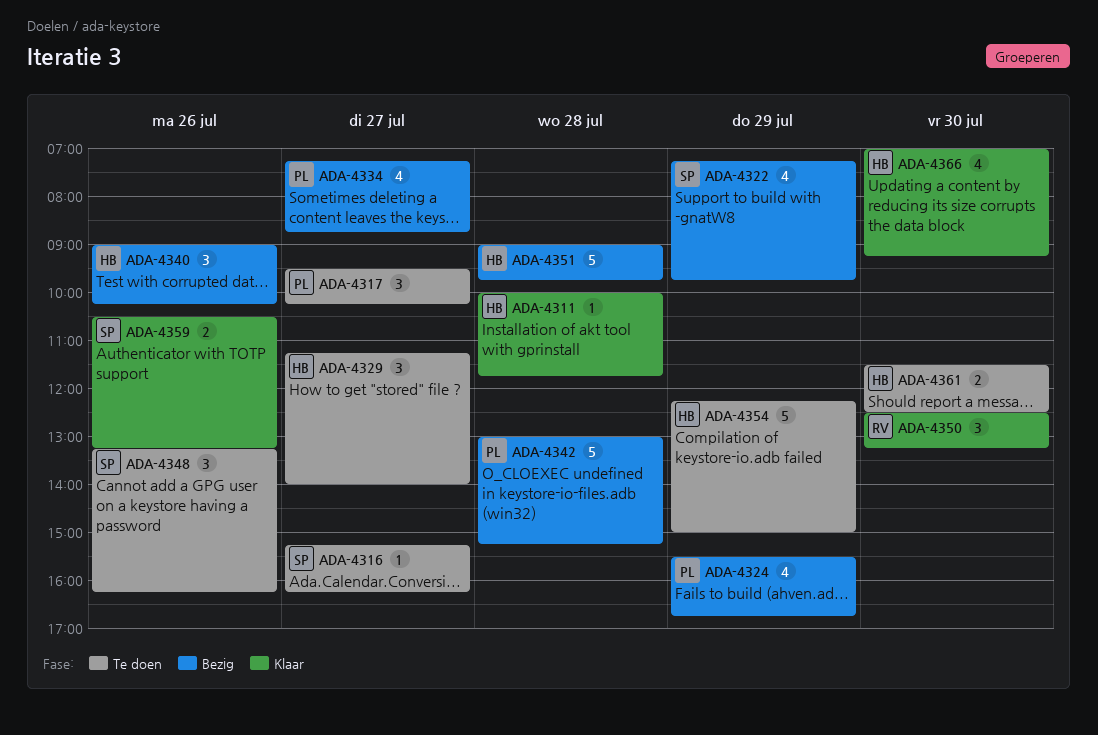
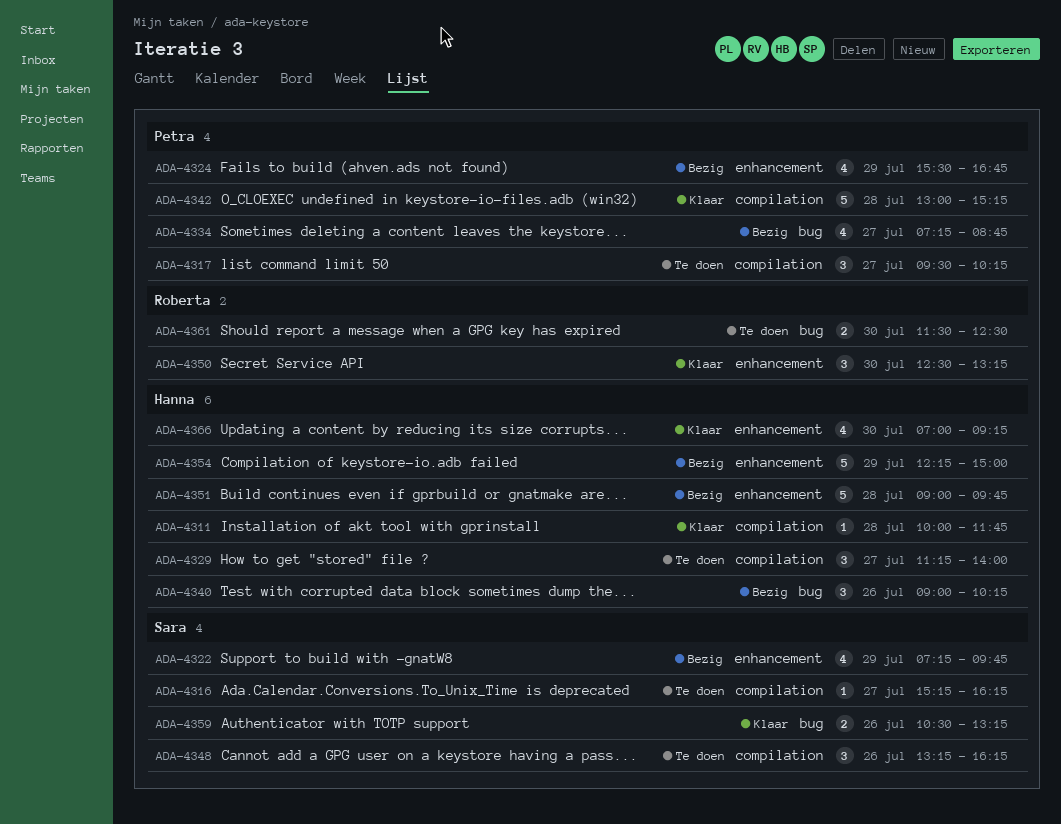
ADA-4342, status: Bezig -> Klaar
ADA-4354, status: Te doen -> Bezig
ADA-4361, owner: Hanna -> Roberta

